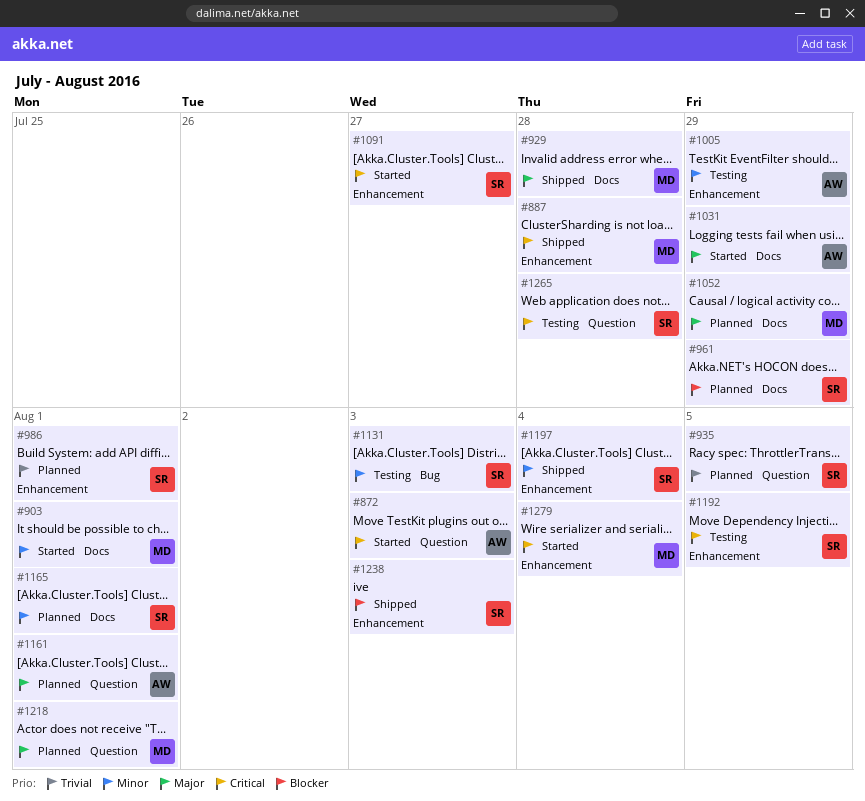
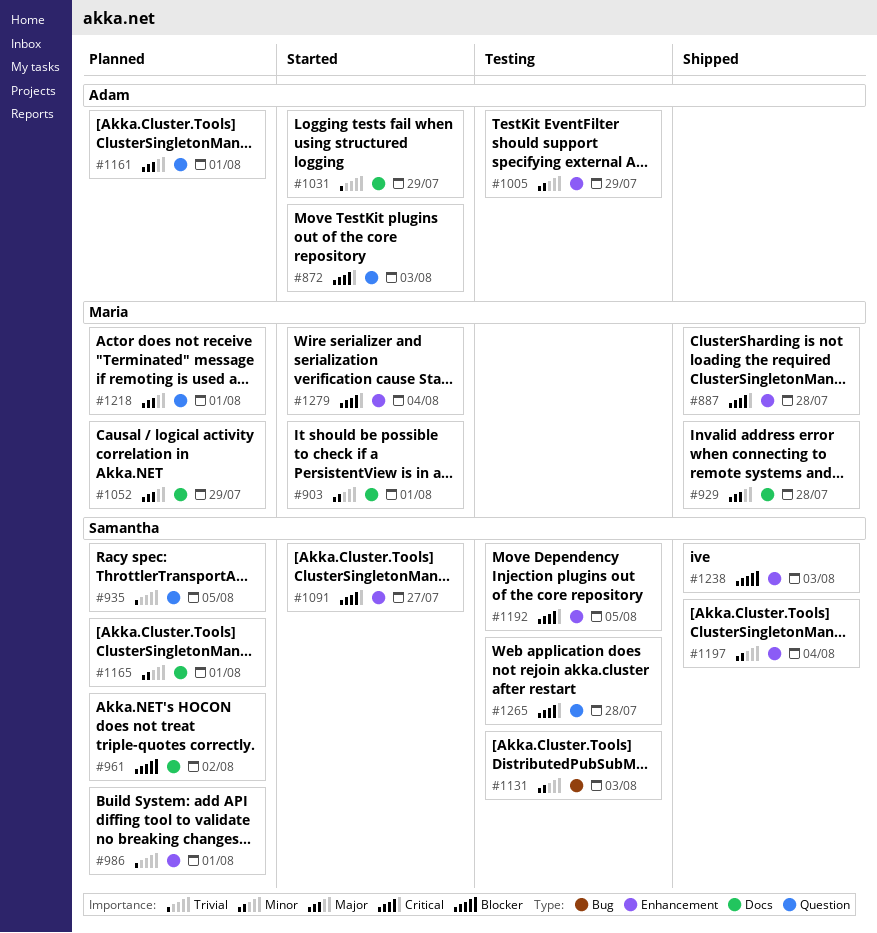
#961, due: Jul 29 -> Aug 2
#1031, priority: Major -> Trivial

